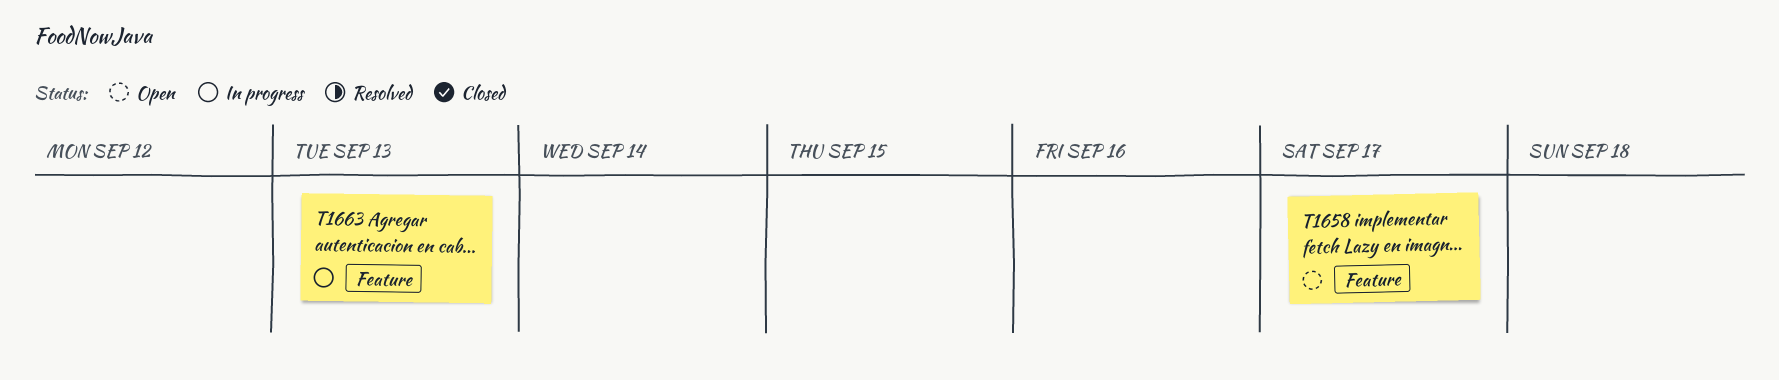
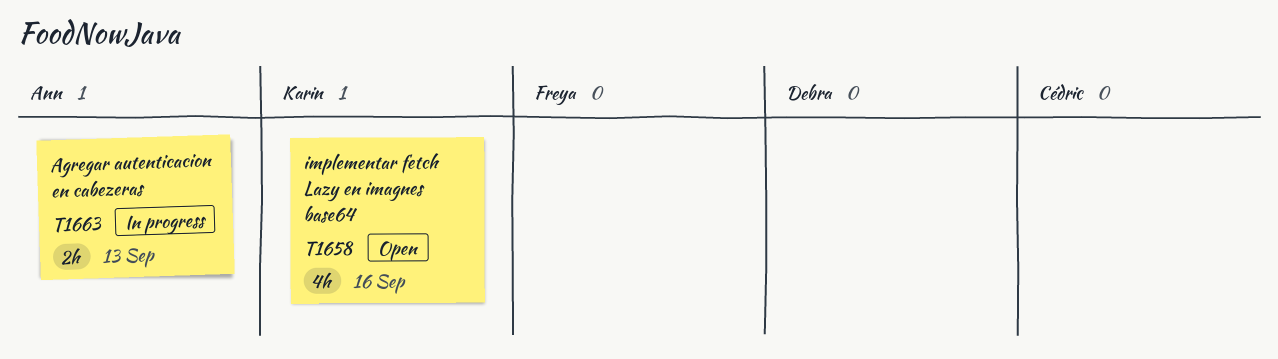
T1658, due: Sep 17 -> Sep 16

